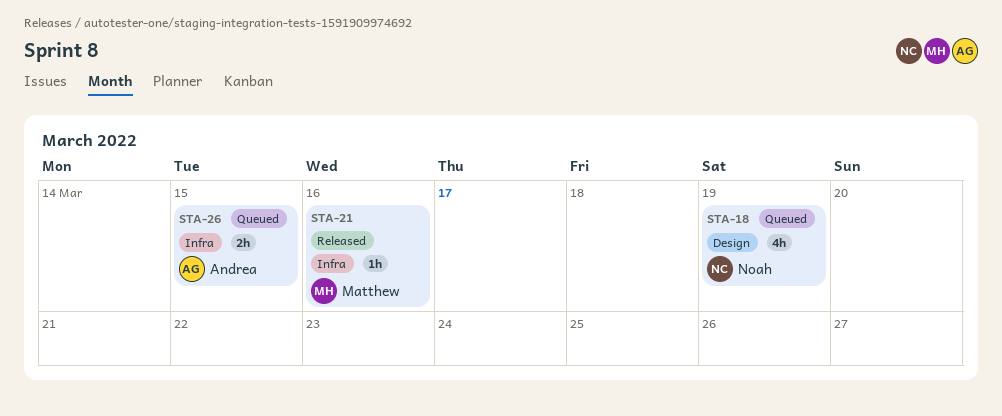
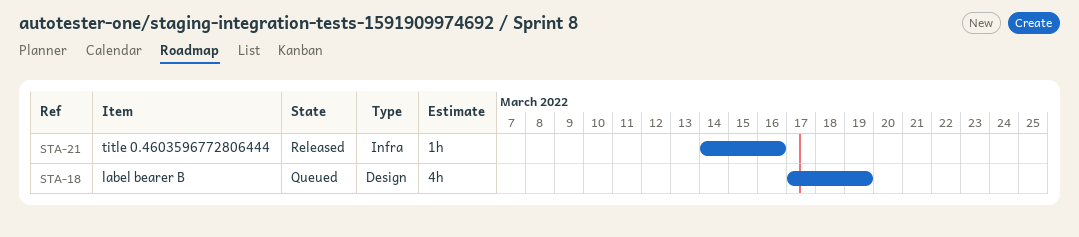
STA-26: present -> none

